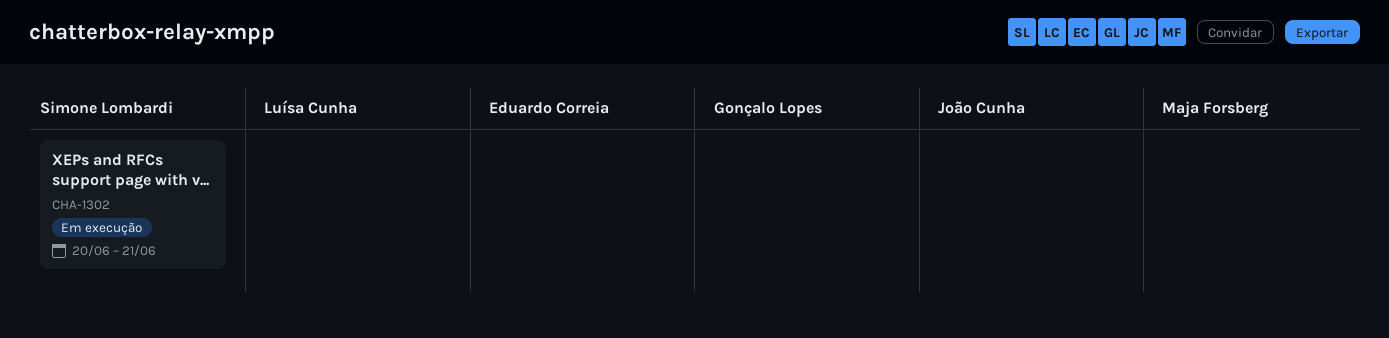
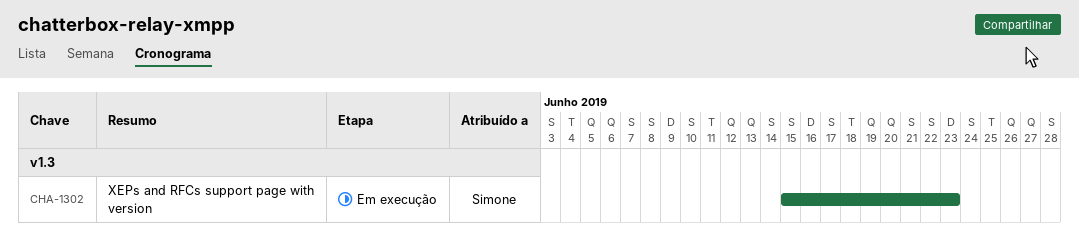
CHA-1302, start: Jun 20 -> Jun 15
CHA-1302, due: Jun 21 -> Jun 23

